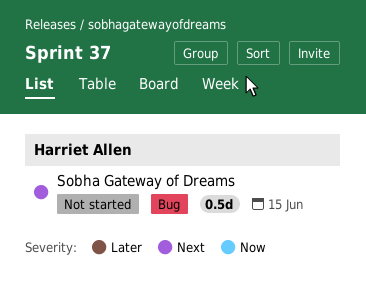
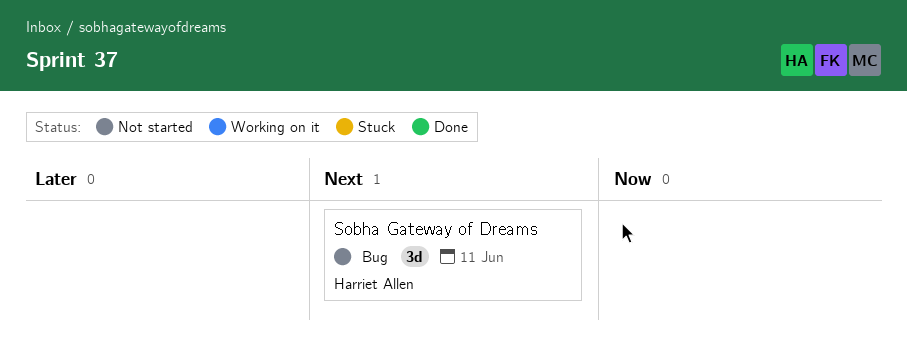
Sobha Gateway of Dreams, estimate: 0.5d -> 3d
Sobha Gateway of Dreams, due: Jun 15 -> Jun 11

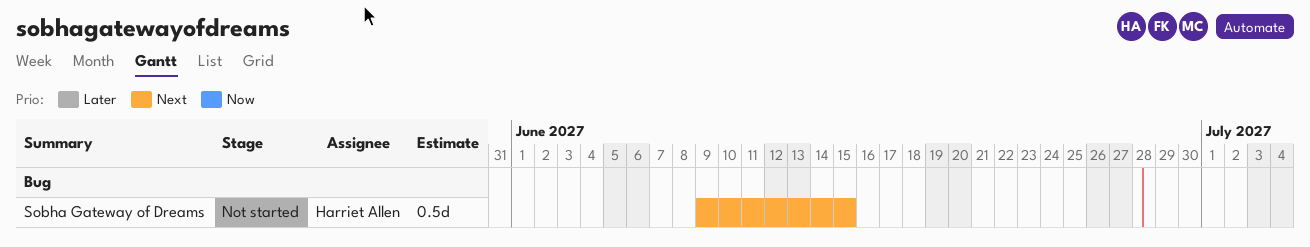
Sobha Gateway of Dreams, estimate: 3d -> 0.5d
Sobha Gateway of Dreams, due: Jun 11 -> Jun 15

